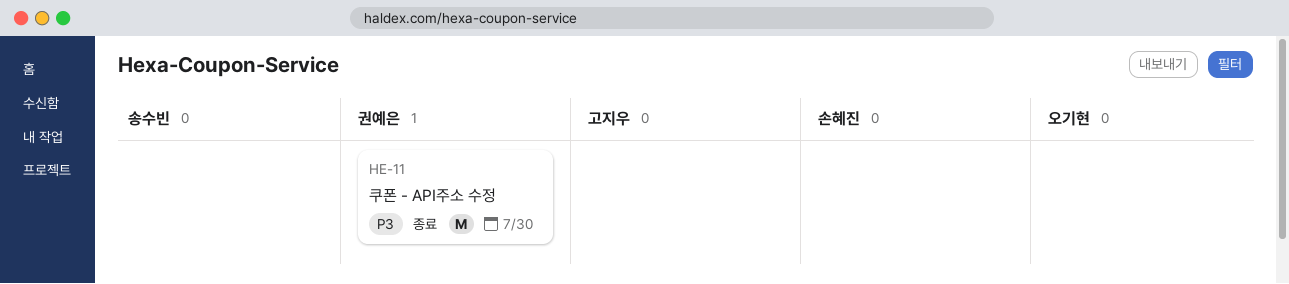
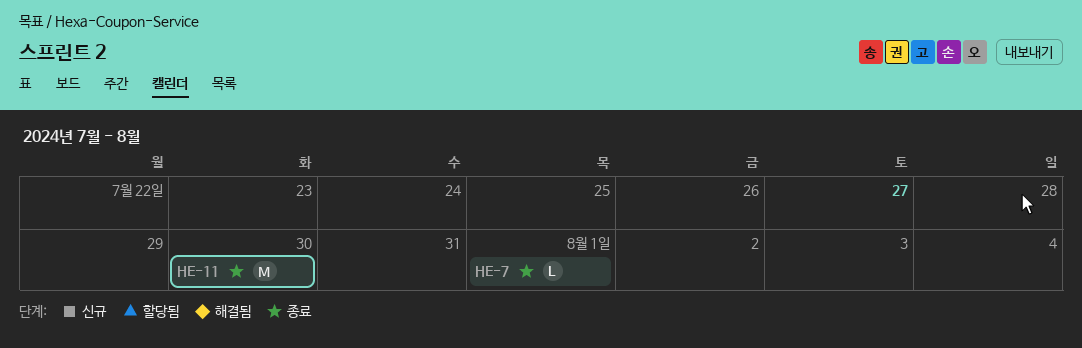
HE-7: none -> present

